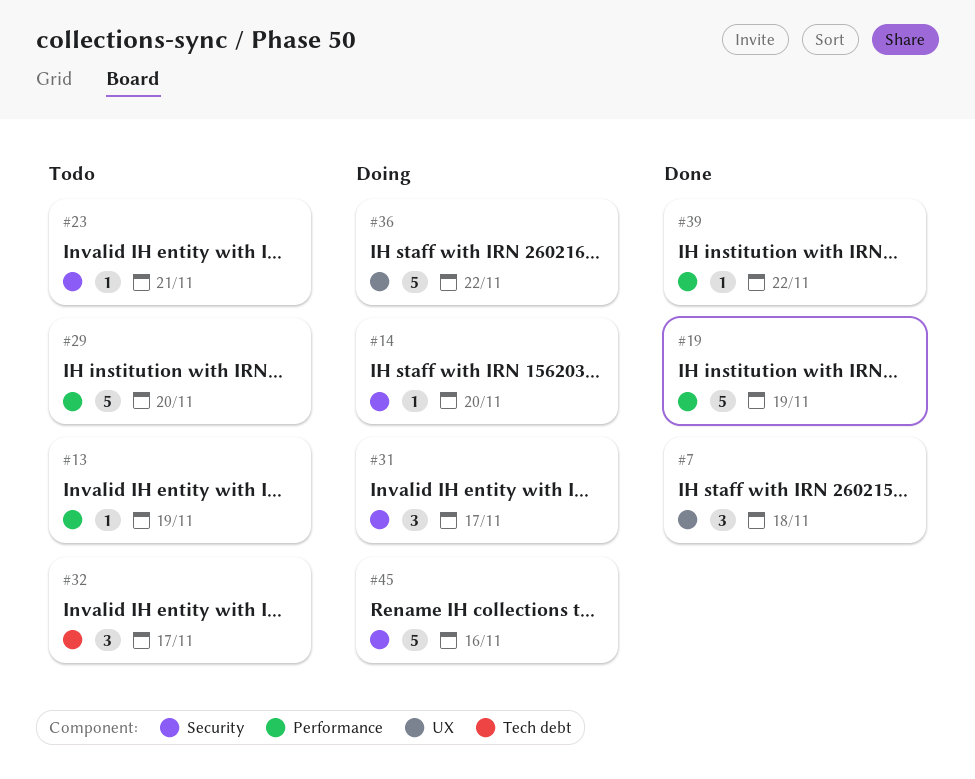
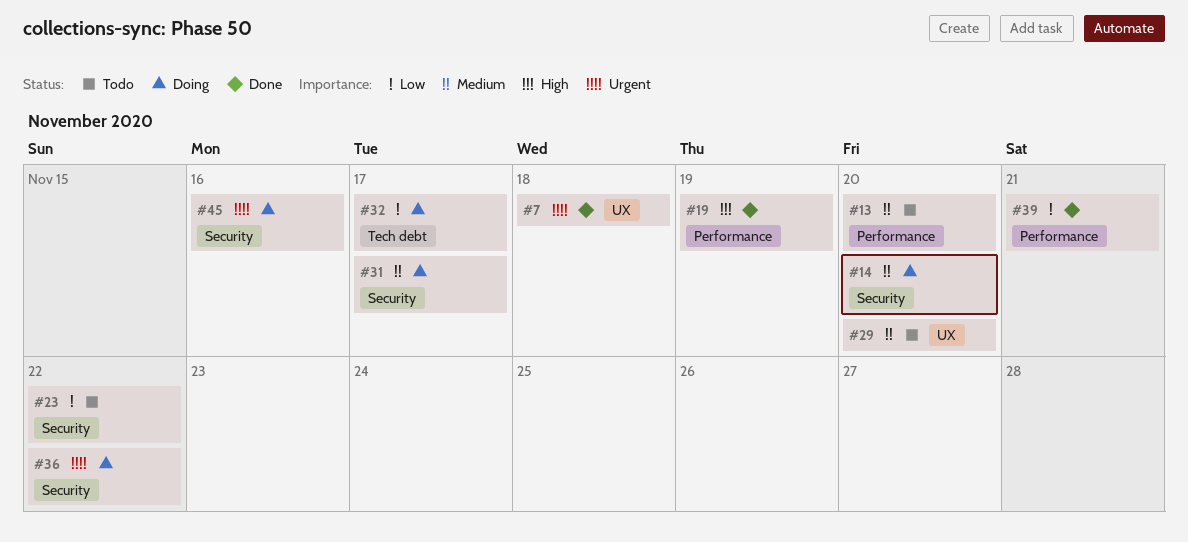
#13, due: Nov 19 -> Nov 20
#23, due: Nov 21 -> Nov 22
#29, label: Performance -> UX
#32, status: Todo -> Doing
#36, label: UX -> Security
#39, due: Nov 22 -> Nov 21

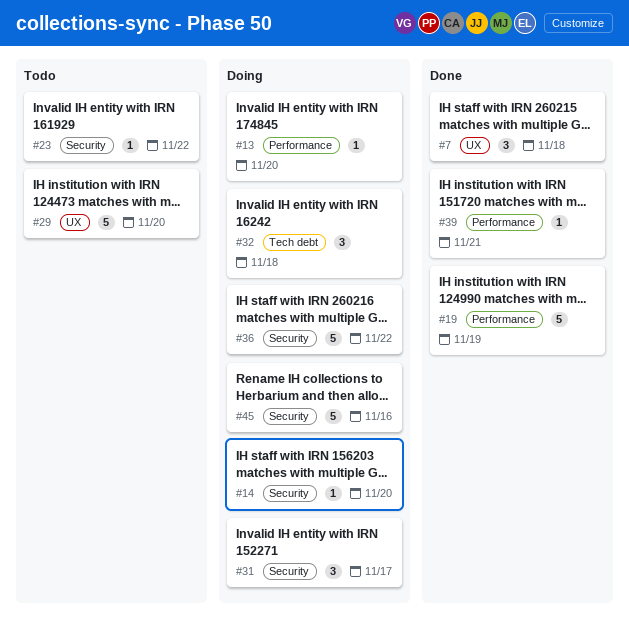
#13, status: Todo -> Doing
#32, due: Nov 17 -> Nov 18

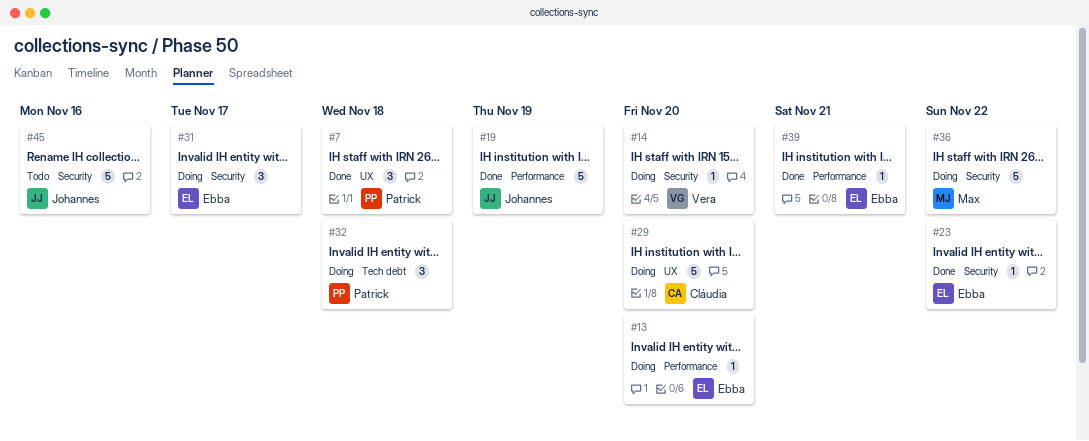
#23, status: Todo -> Done
#29, status: Todo -> Doing
#45, status: Doing -> Todo

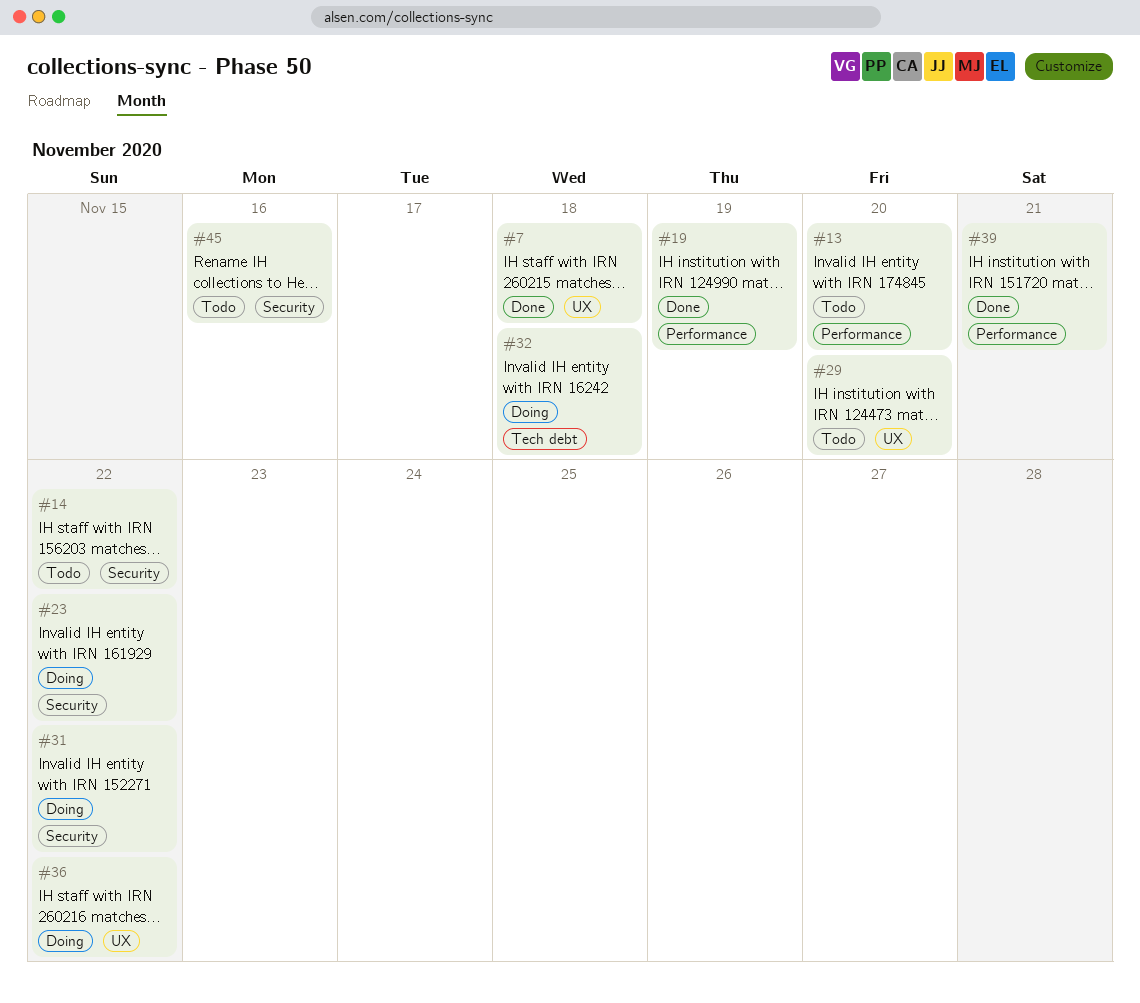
#13, status: Doing -> Todo
#14, status: Doing -> Todo
#14, due: Nov 20 -> Nov 22
#23, status: Done -> Doing
#29, status: Doing -> Todo
#31, due: Nov 17 -> Nov 22
#36, label: Security -> UX

